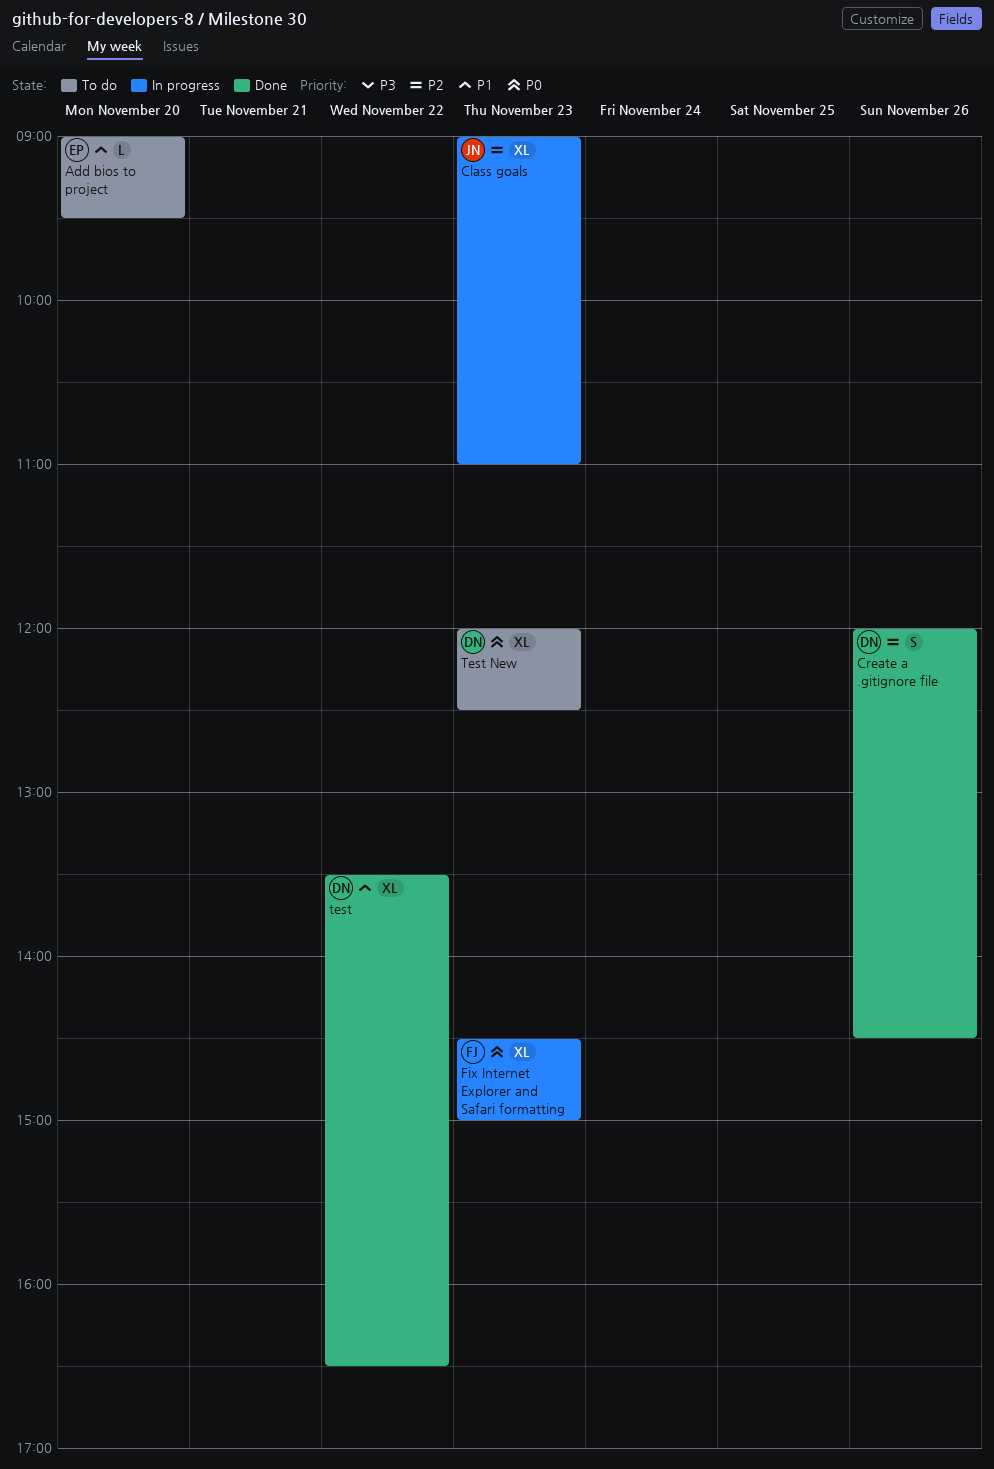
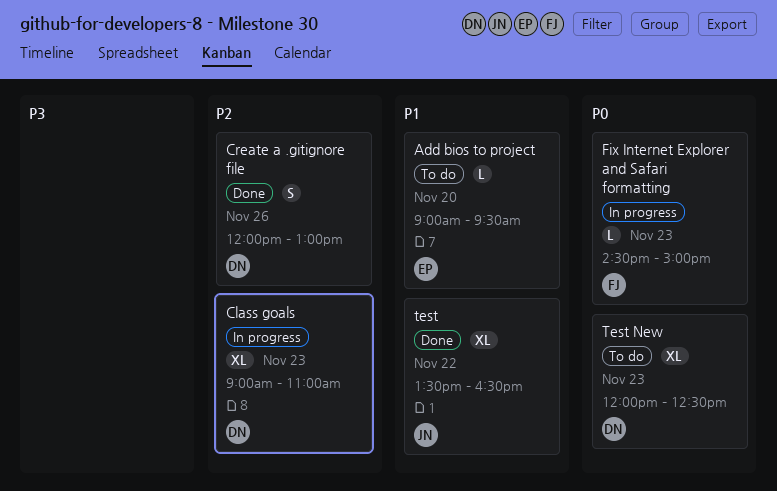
Class goals, owner: JN -> DN
Create a .gitignore file, ends: 14:30 -> 13:00
Fix Internet Explorer and Safari formatting, estimate: XL -> L
test, owner: DN -> JN

